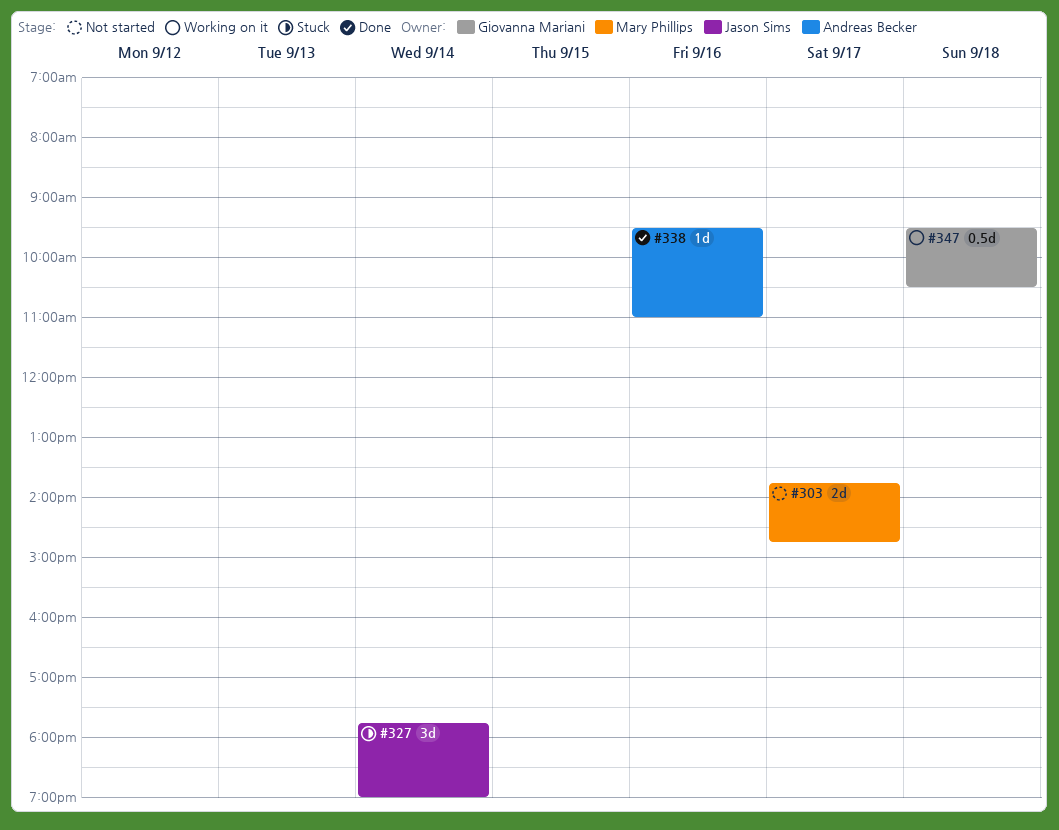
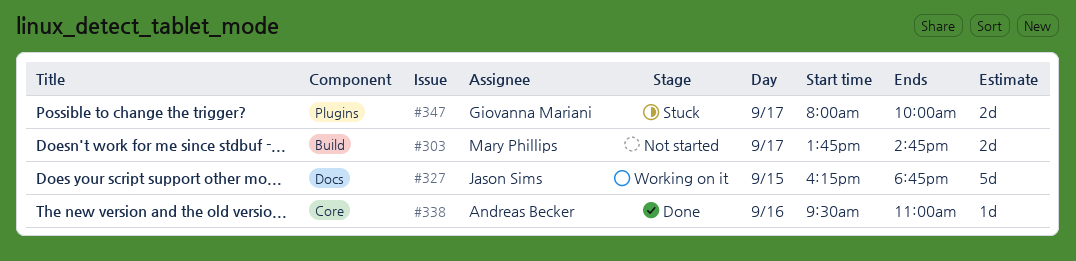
#327, status: Stuck -> Working on it
#327, estimate: 3d -> 5d
#327, day: Sep 14 -> Sep 15
#327, begins: 17:45 -> 16:15
#327, ends: 19:00 -> 18:45
#347, status: Working on it -> Stuck
#347, estimate: 0.5d -> 2d
#347, day: Sep 18 -> Sep 17
#347, begins: 09:30 -> 08:00
#347, ends: 10:30 -> 10:00

